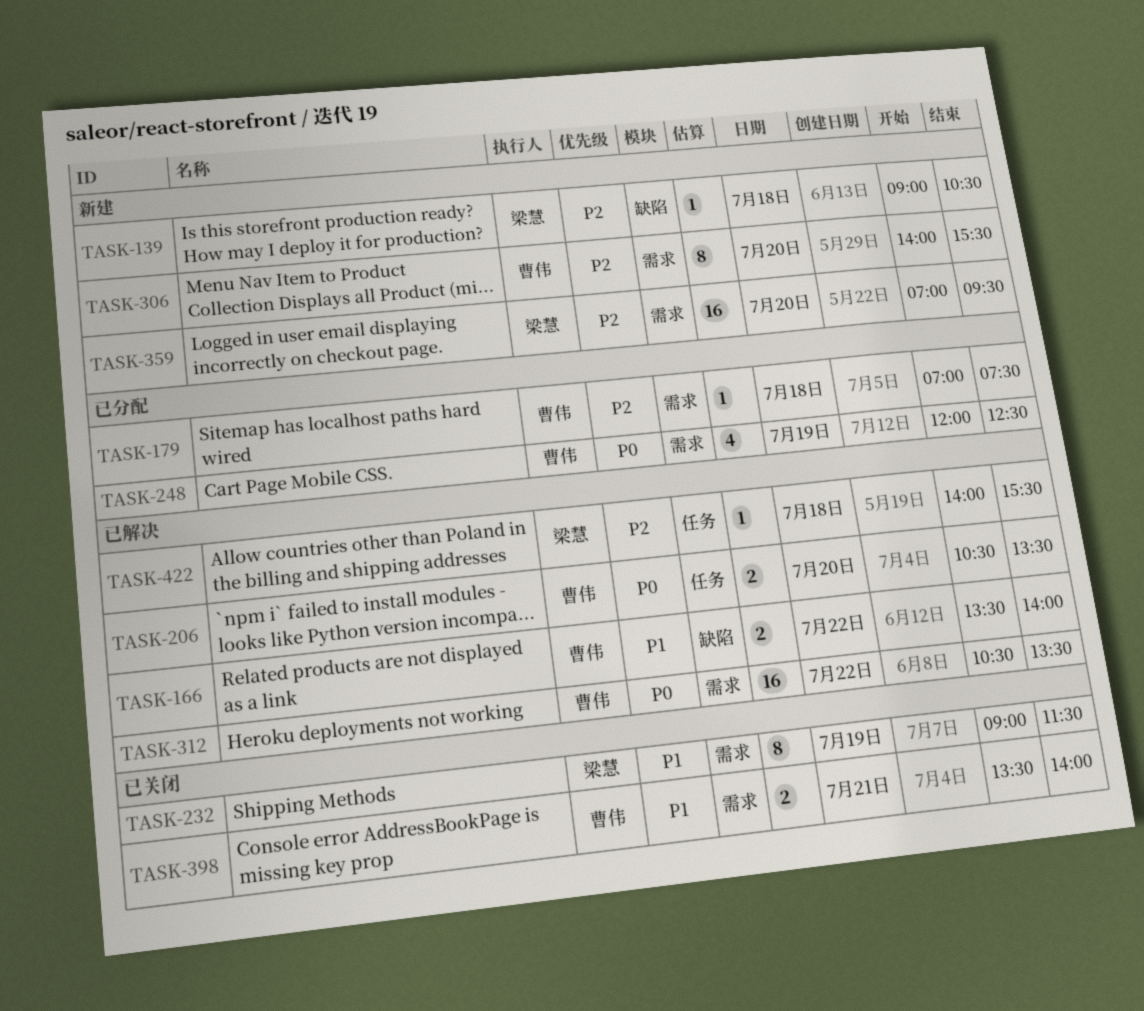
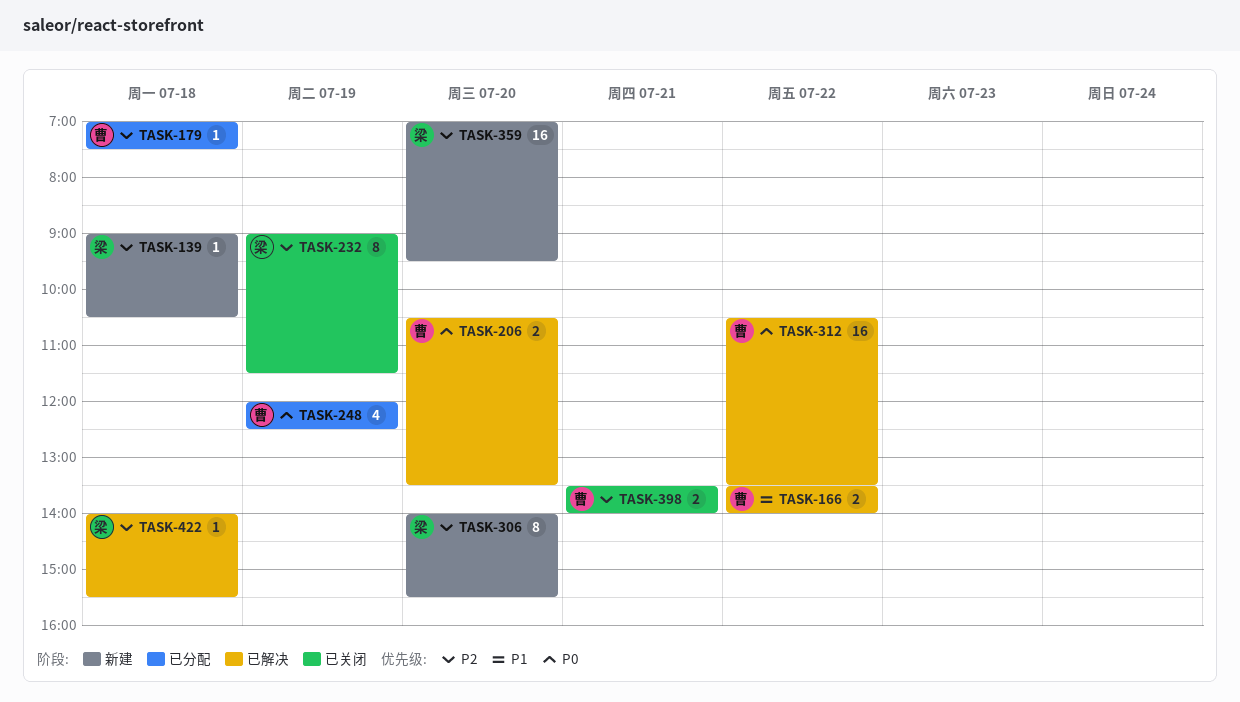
TASK-232, priority: P1 -> P2
TASK-306, owner: 曹伟 -> 梁慧
TASK-398, priority: P1 -> P2

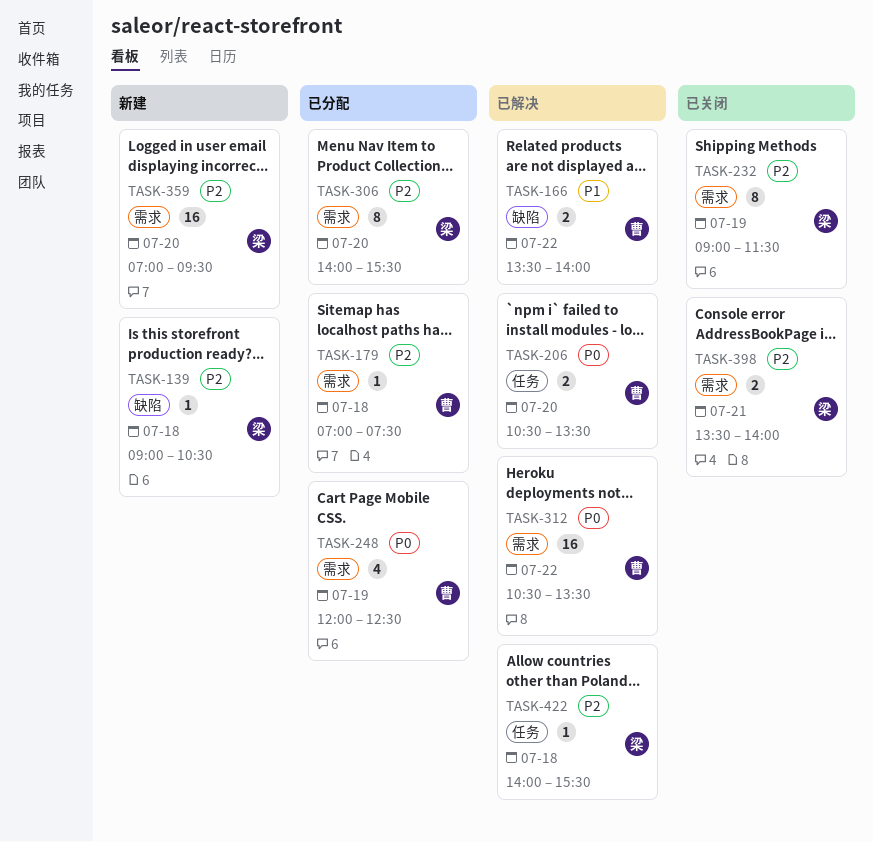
TASK-306, status: 新建 -> 已分配
TASK-398, owner: 曹 -> 梁

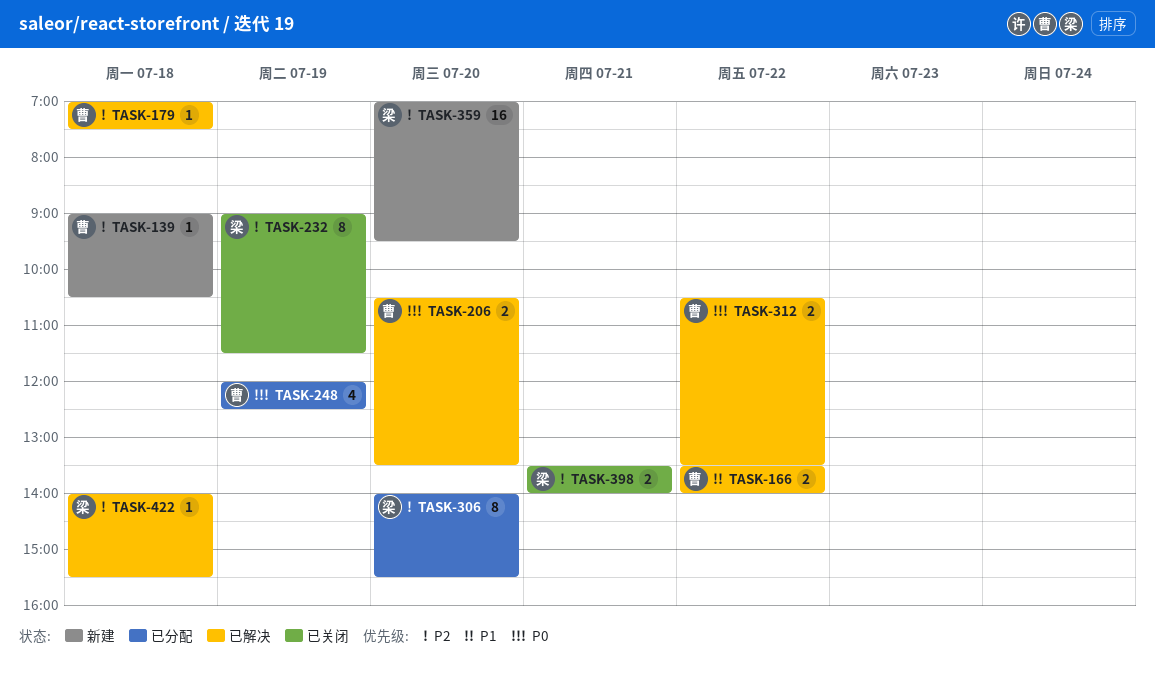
TASK-139, owner: 梁 -> 曹
TASK-179, status: 已分配 -> 已解决
TASK-312, estimate: 16 -> 2

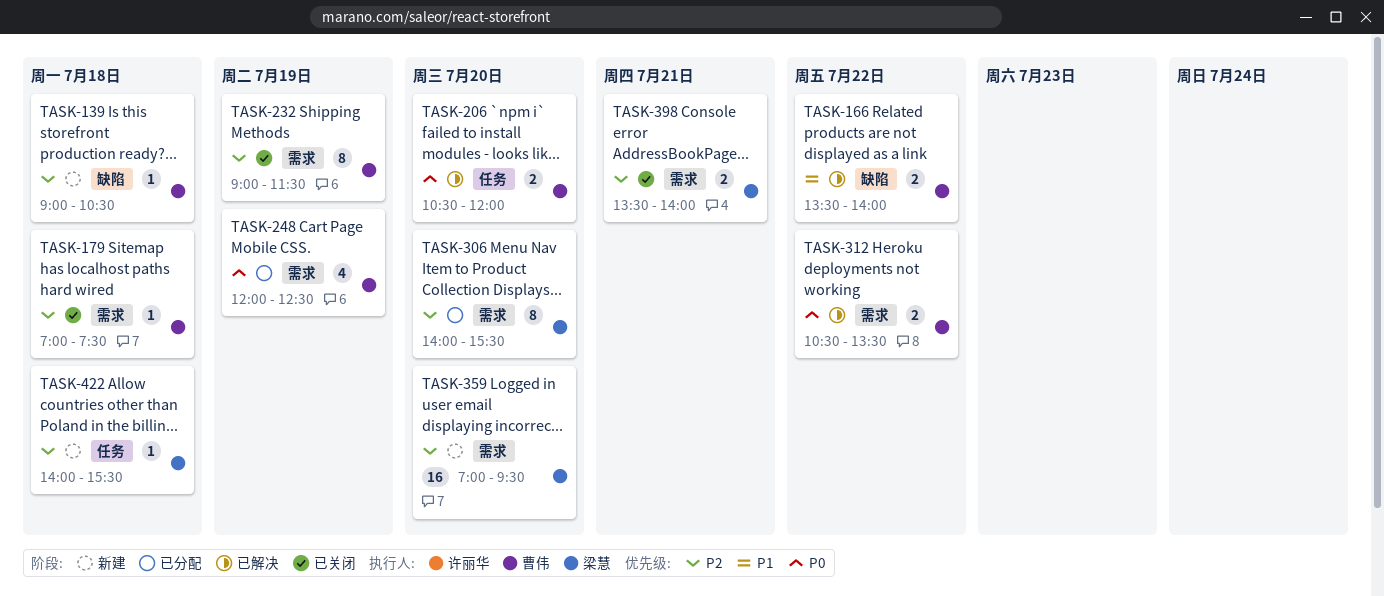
TASK-179, status: 已解决 -> 已关闭
TASK-206, ends: 13:30 -> 12:00
TASK-232, owner: 梁慧 -> 曹伟
TASK-422, status: 已解决 -> 新建

